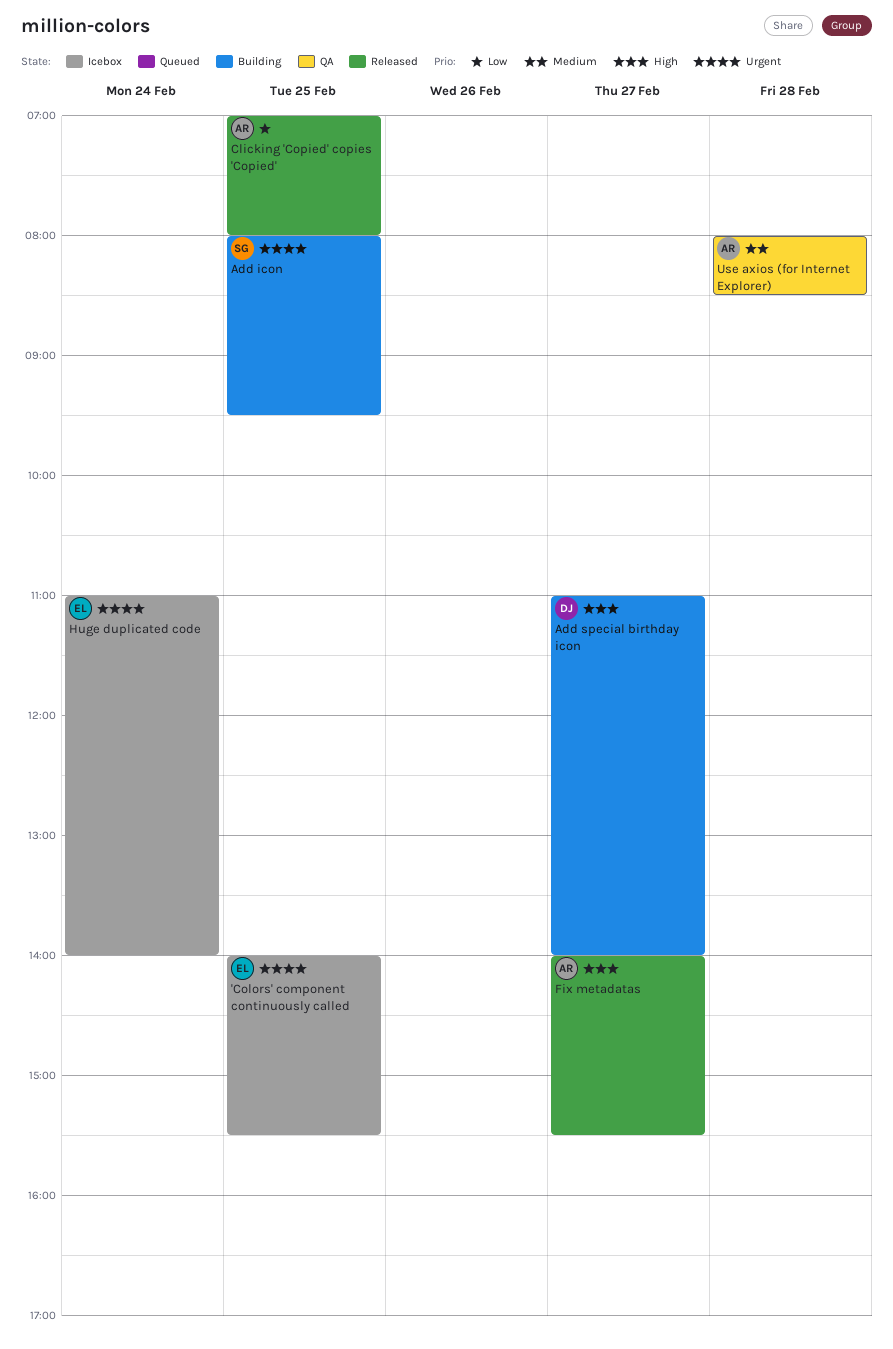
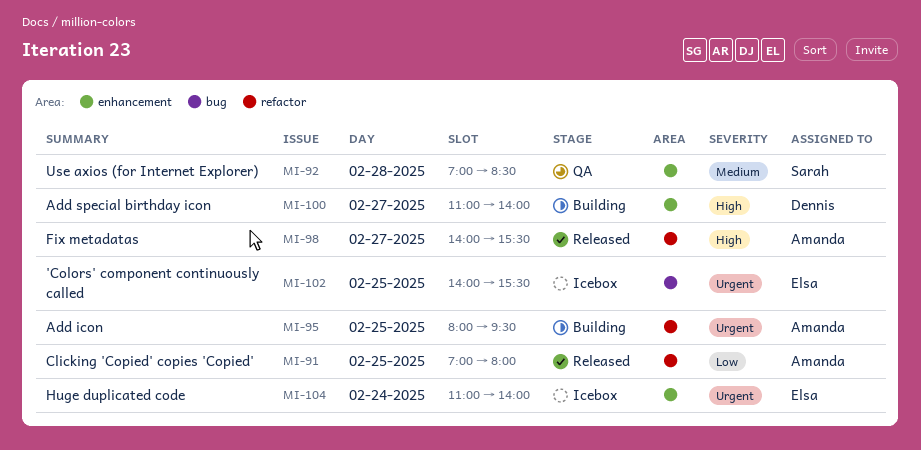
Add icon, owner: Sarah -> Amanda
Use axios (for Internet Explorer), owner: Amanda -> Sarah
Use axios (for Internet Explorer), begins: 08:00 -> 07:00

